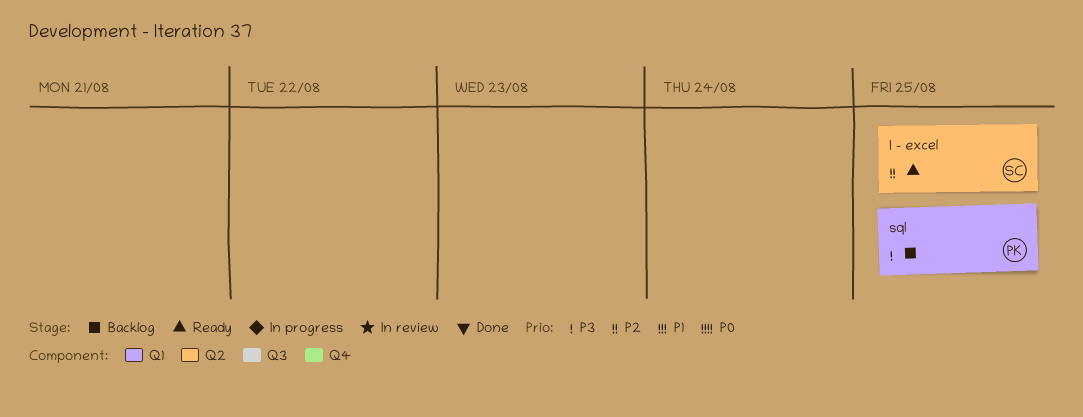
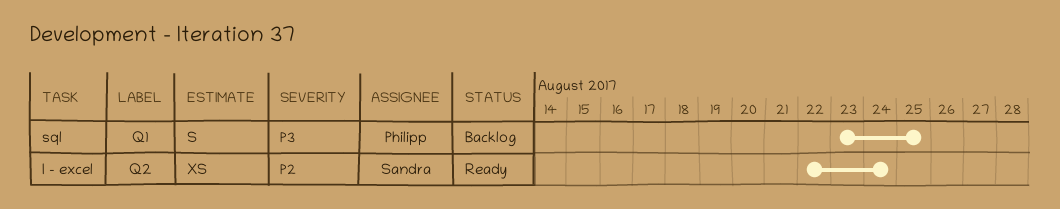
I - excel, due: Aug 25 -> Aug 24

